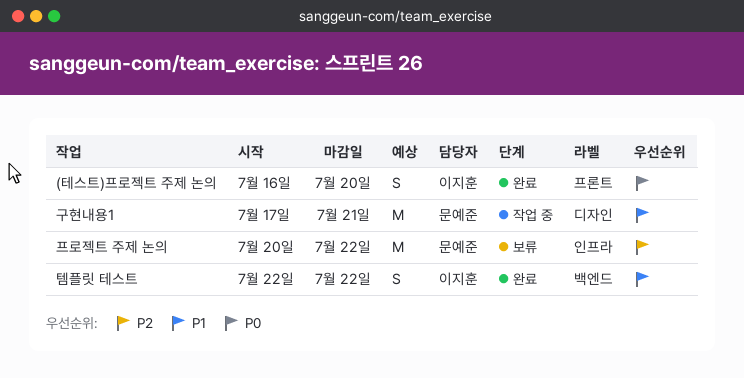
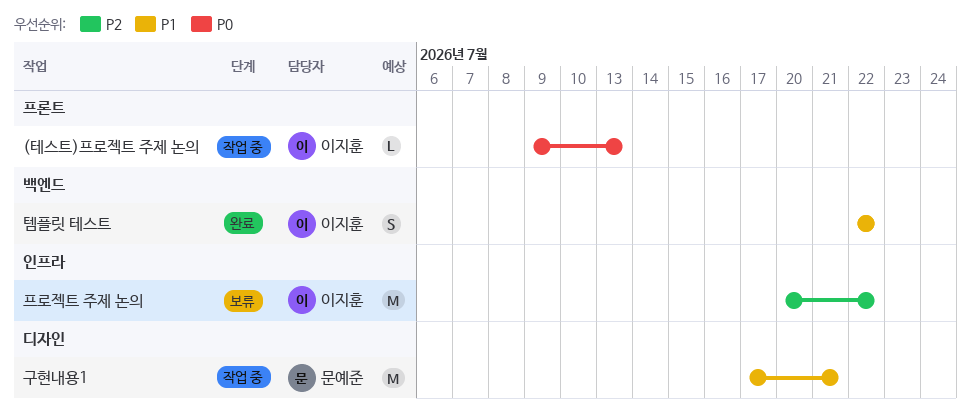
(테스트)프로젝트 주제 논의, status: 완료 -> 작업 중
(테스트)프로젝트 주제 논의, estimate: S -> L
(테스트)프로젝트 주제 논의, start: Jul 16 -> Jul 9
(테스트)프로젝트 주제 논의, due: Jul 20 -> Jul 13
프로젝트 주제 논의, owner: 문예준 -> 이지훈

